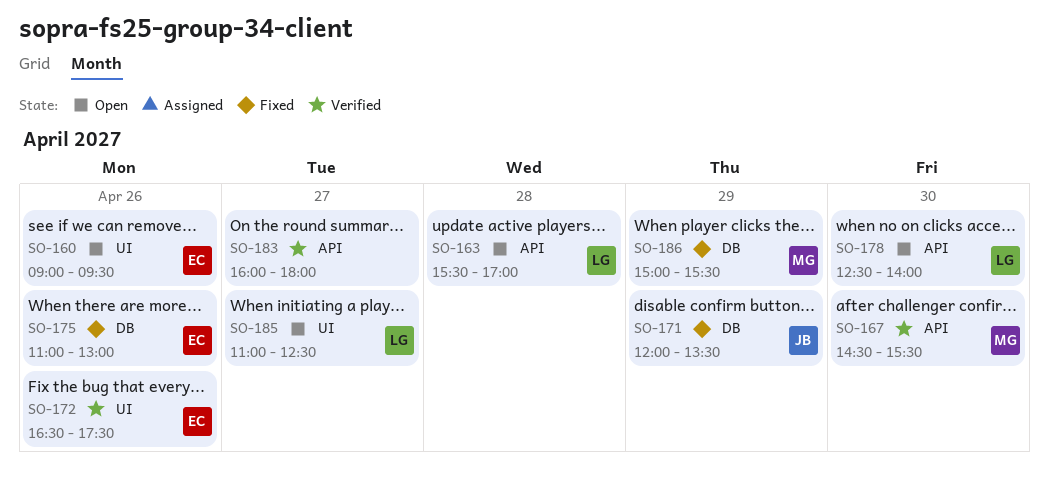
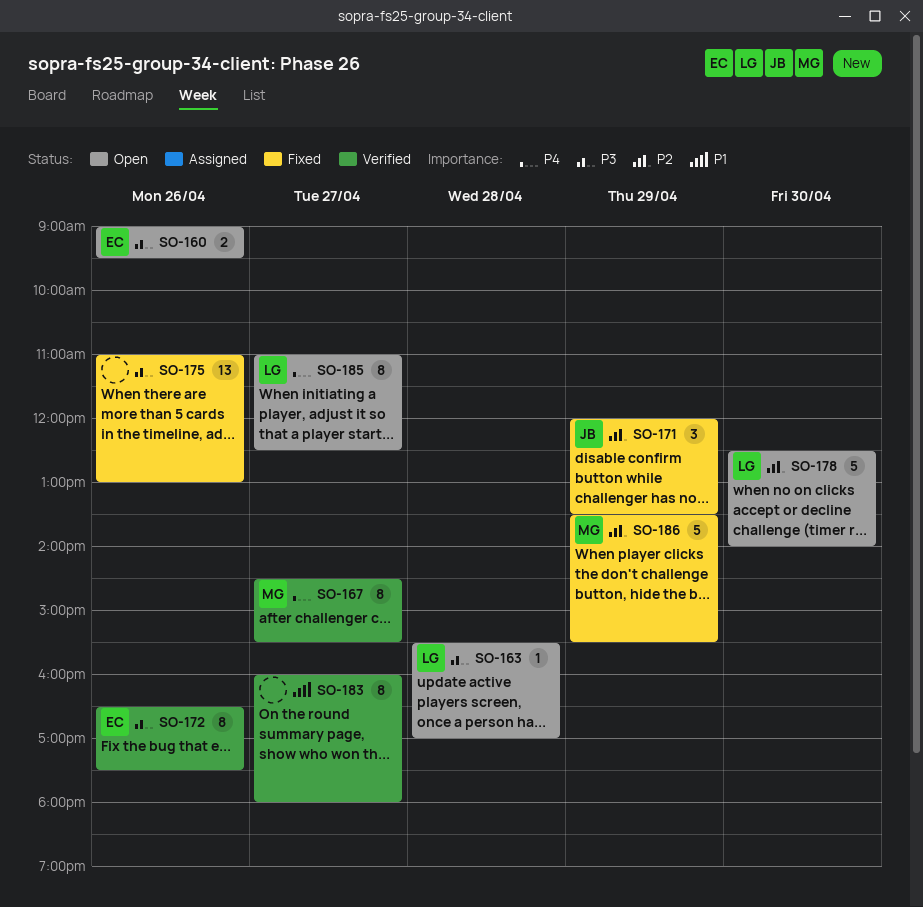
SO-167, day: Apr 30 -> Apr 27
SO-175, owner: EC -> none
SO-186, begins: 15:00 -> 13:30

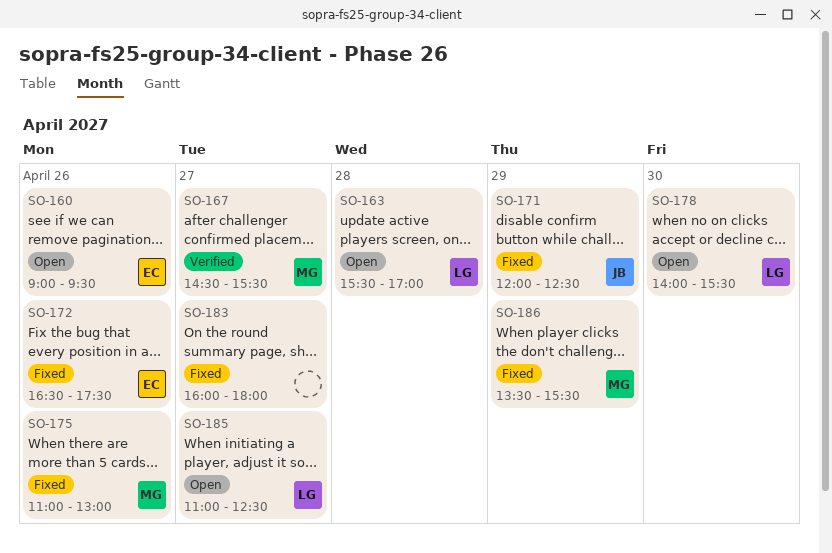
SO-171, ends: 13:30 -> 12:30
SO-172, status: Verified -> Fixed
SO-175, owner: none -> MG
SO-178, begins: 12:30 -> 14:00
SO-178, ends: 14:00 -> 15:30
SO-183, status: Verified -> Fixed

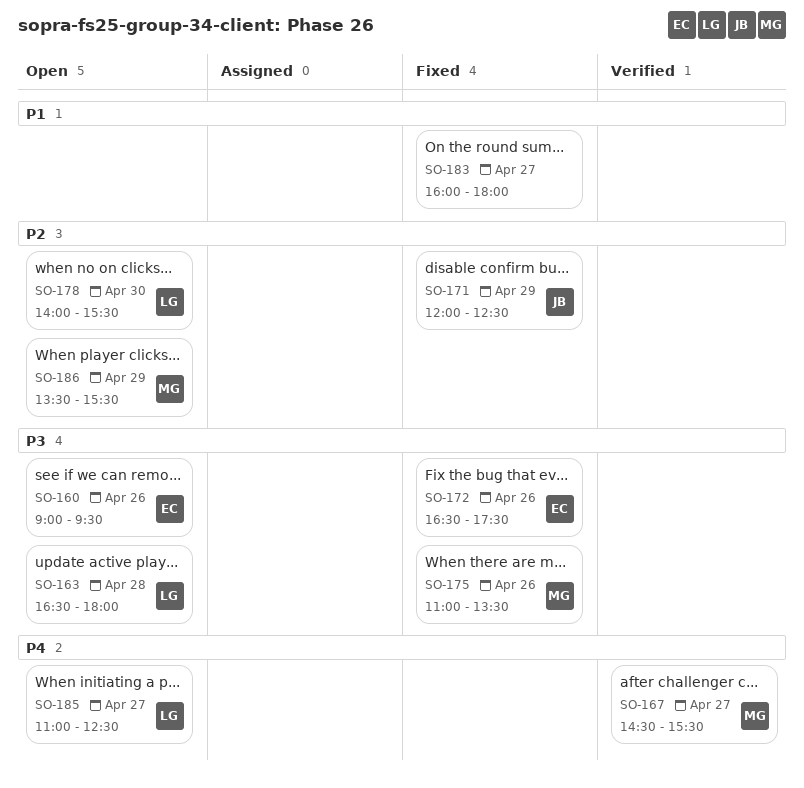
SO-163, begins: 15:30 -> 16:30
SO-163, ends: 17:00 -> 18:00
SO-175, ends: 13:00 -> 13:30
SO-186, status: Fixed -> Open

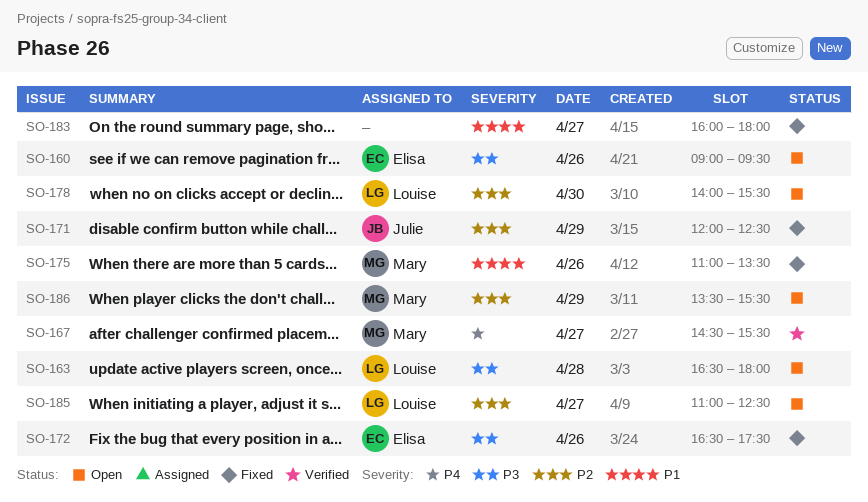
SO-175, priority: P3 -> P1
SO-185, priority: P4 -> P2

